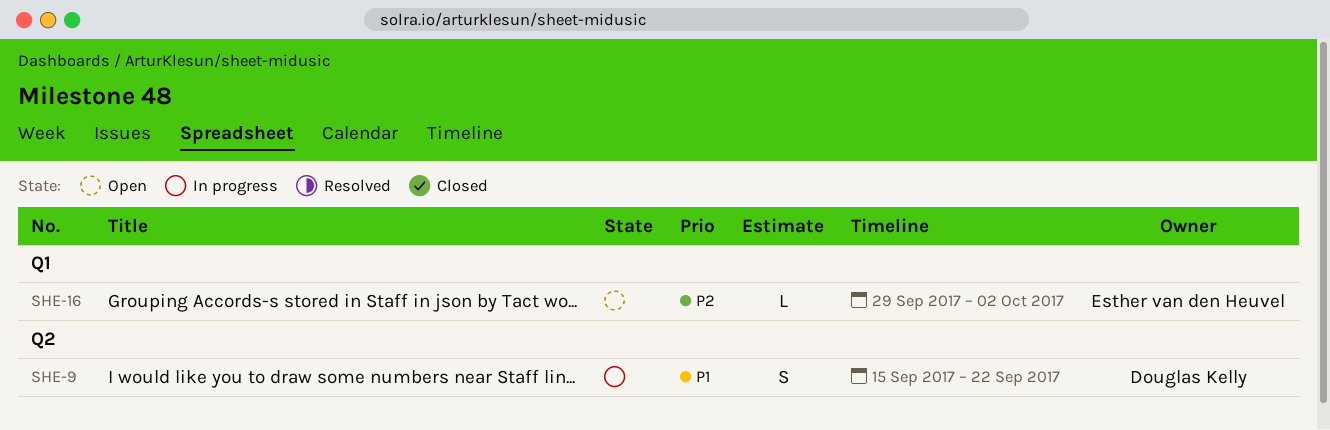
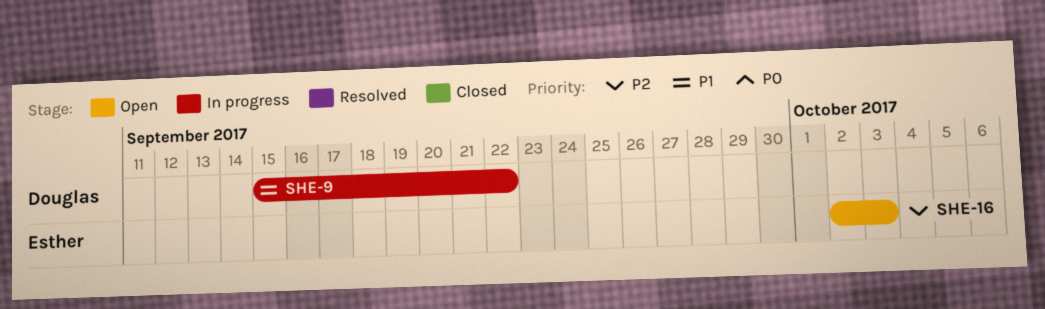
SHE-16, start: Sep 29 -> Oct 2
SHE-16, due: Oct 2 -> Oct 3

